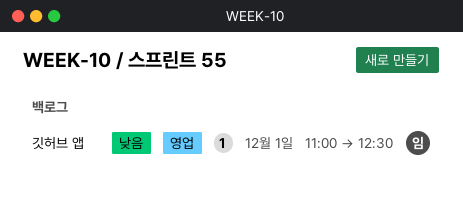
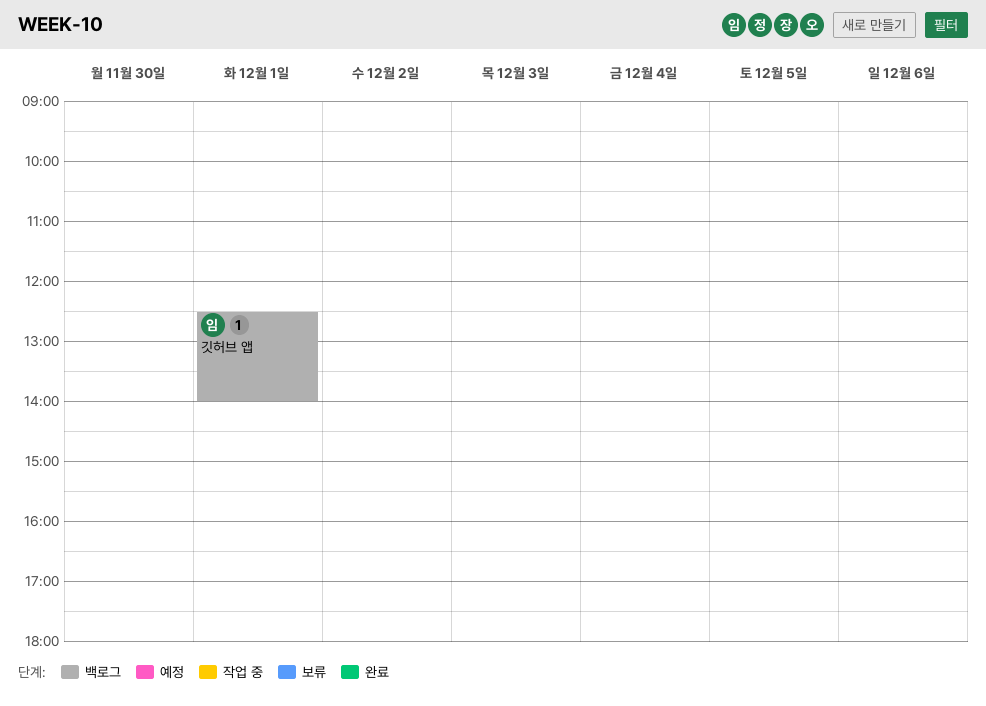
깃허브 앱, begins: 11:00 -> 12:30
깃허브 앱, ends: 12:30 -> 14:00

